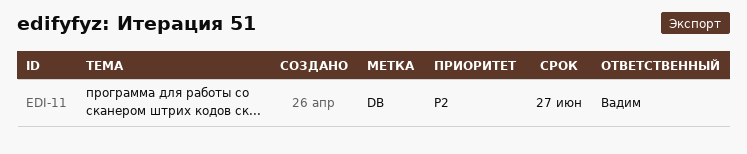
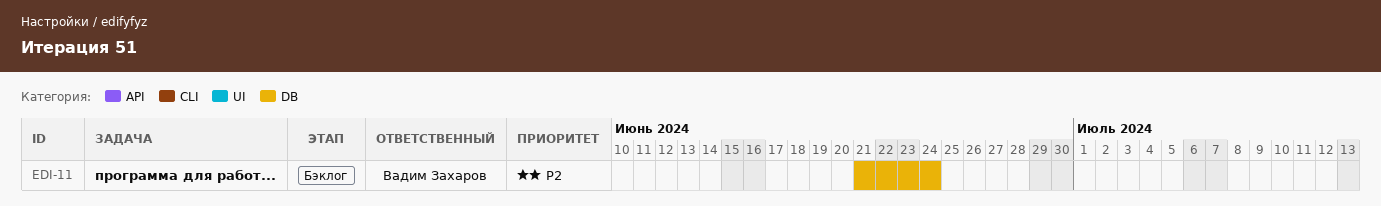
EDI-11, due: Jun 27 -> Jun 24

